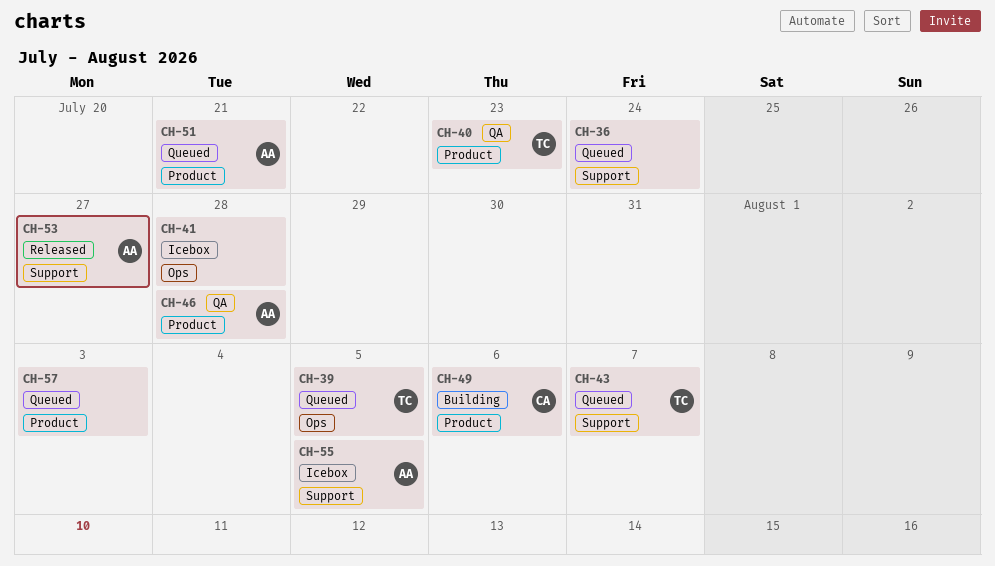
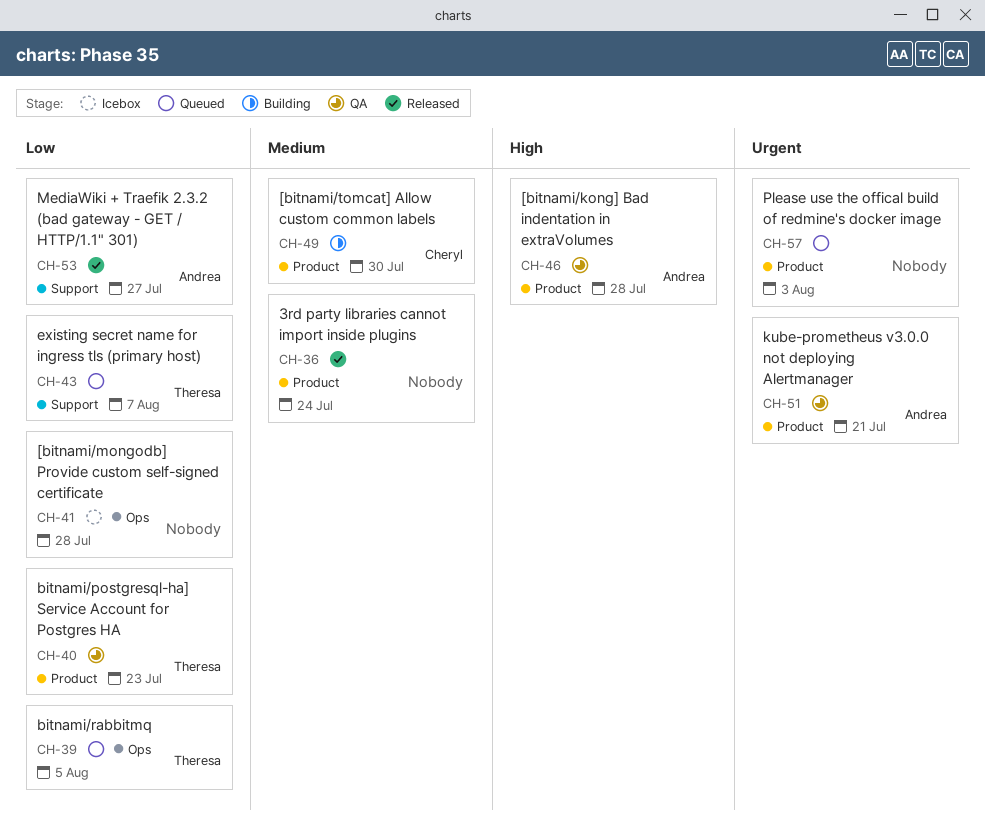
CH-36, status: Queued -> Released
CH-36, label: Support -> Product
CH-49, due: Aug 6 -> Jul 30
CH-51, status: Queued -> QA
CH-55: present -> none

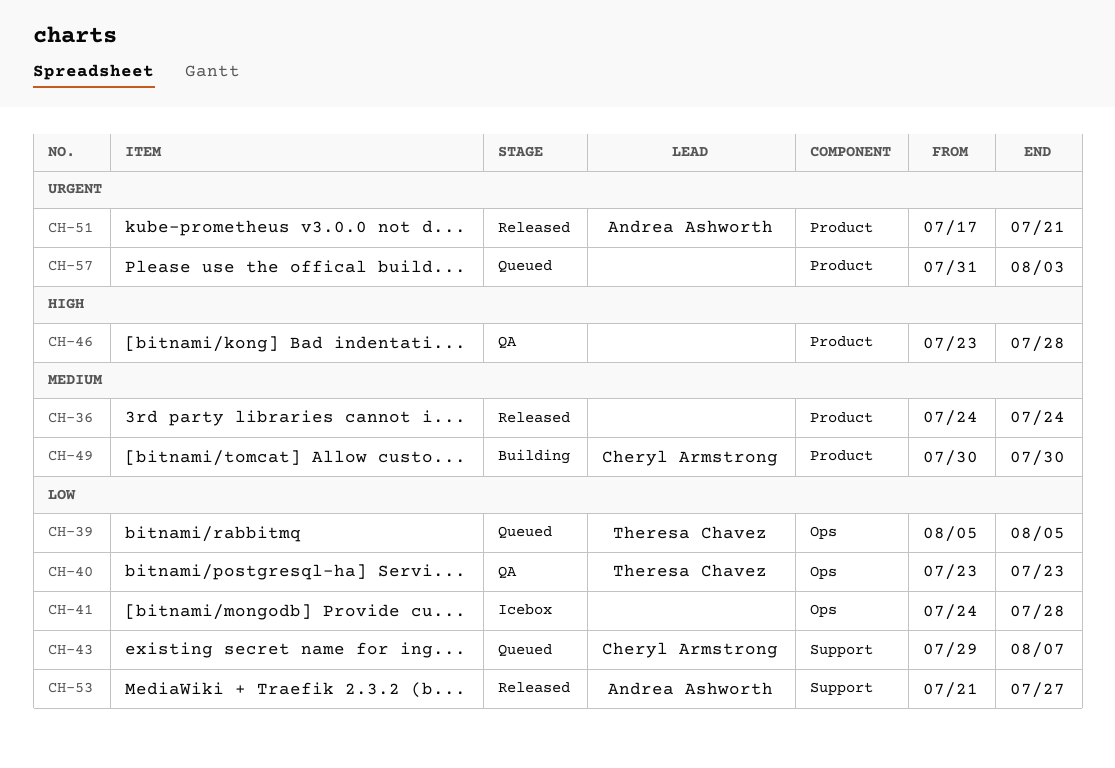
CH-40, label: Product -> Ops
CH-43, owner: Theresa Chavez -> Cheryl Armstrong
CH-46, owner: Andrea Ashworth -> none
CH-51, status: QA -> Released

